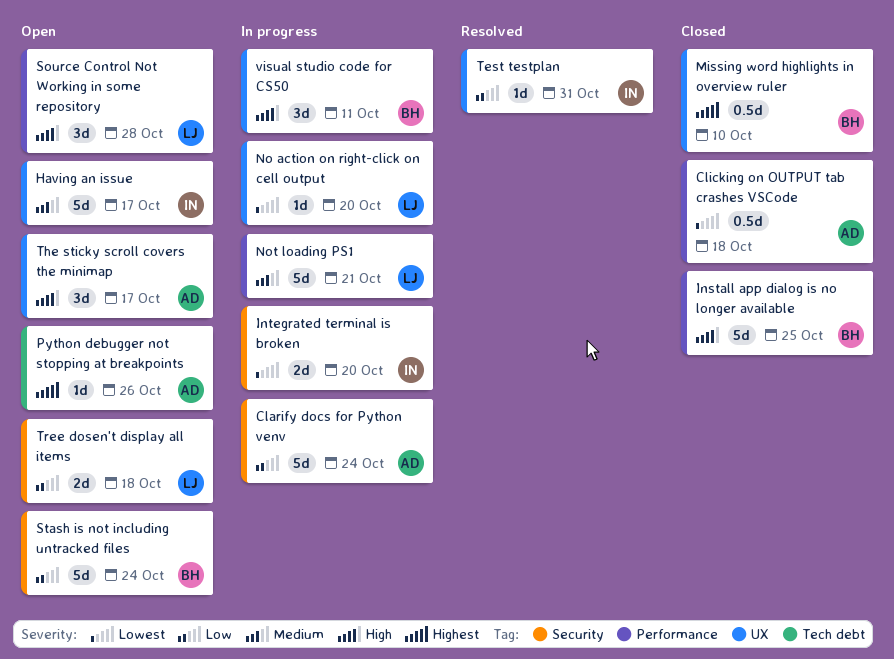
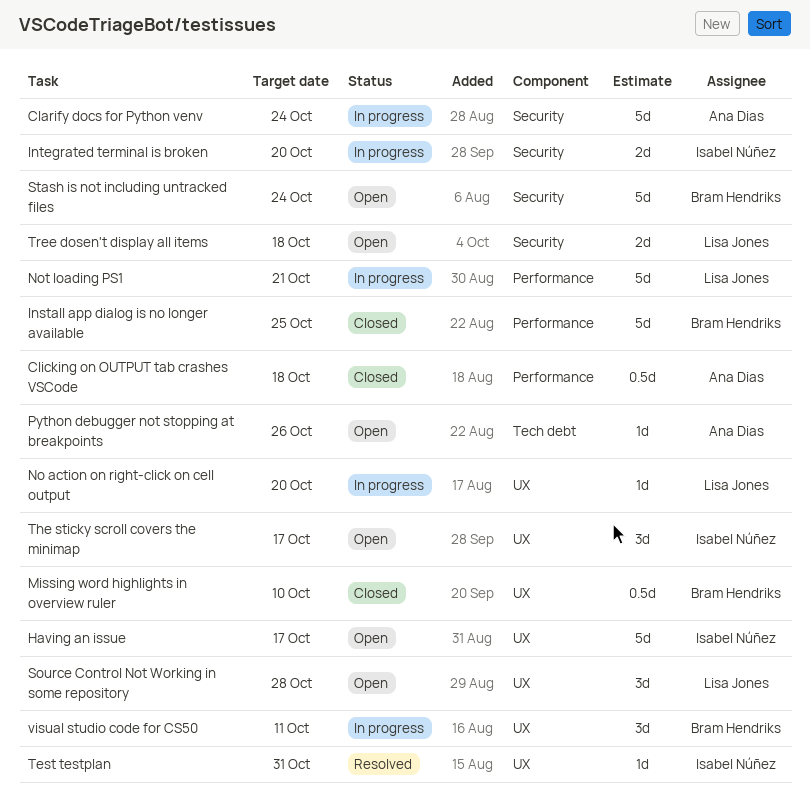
Source Control Not Working in some repository, label: Performance -> UX
The sticky scroll covers the minimap, owner: Ana Dias -> Isabel Núñez

